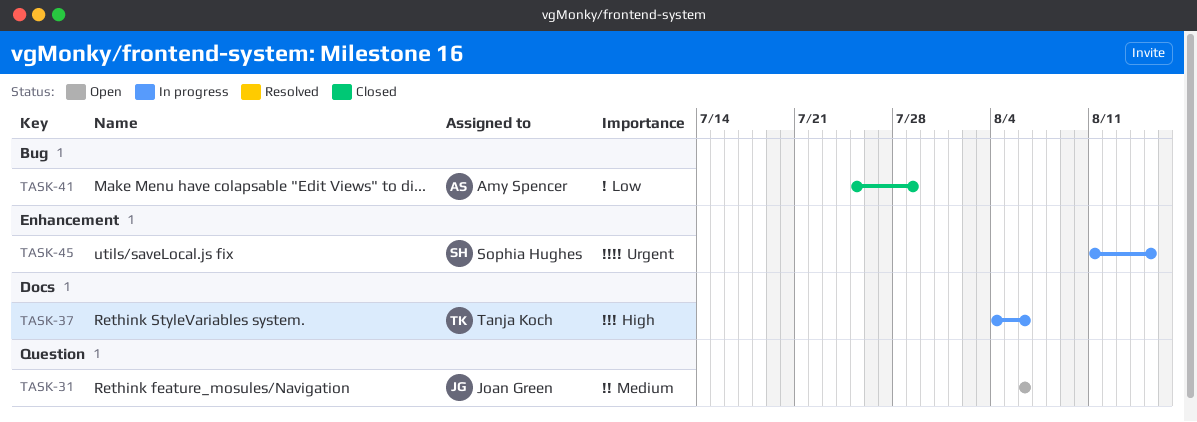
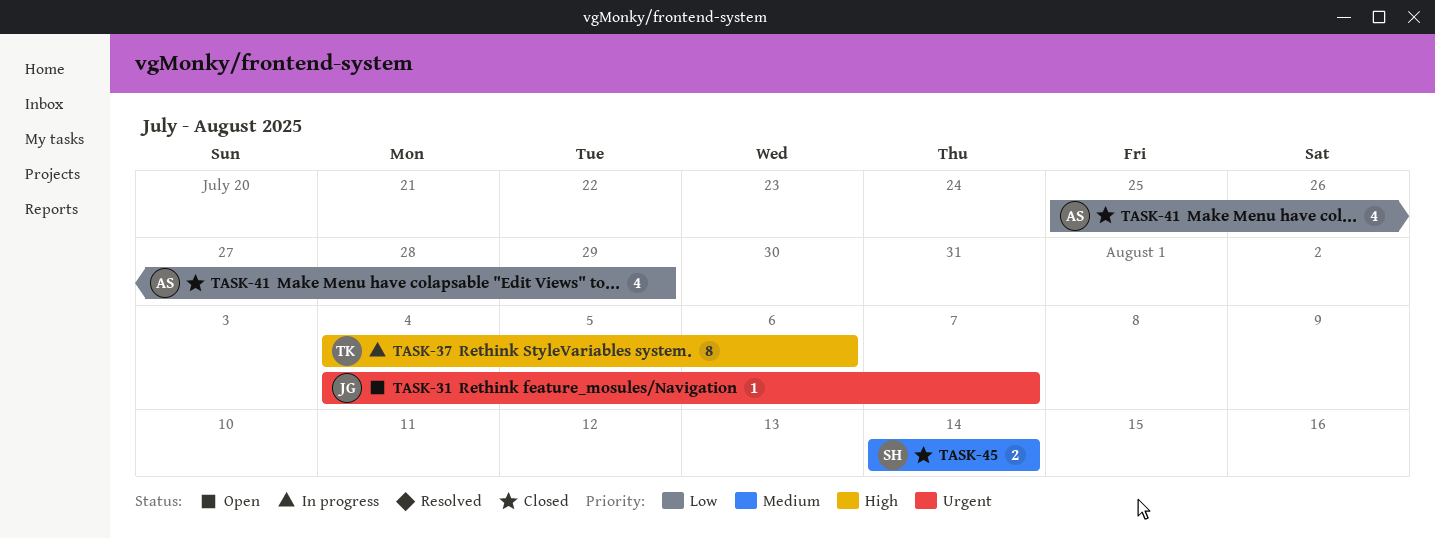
TASK-31, priority: Medium -> Urgent
TASK-31, start: Aug 6 -> Aug 4
TASK-31, due: Aug 6 -> Aug 7
TASK-45, status: In progress -> Closed
TASK-45, priority: Urgent -> Medium
TASK-45, start: Aug 11 -> Aug 14
TASK-45, due: Aug 15 -> Aug 14

